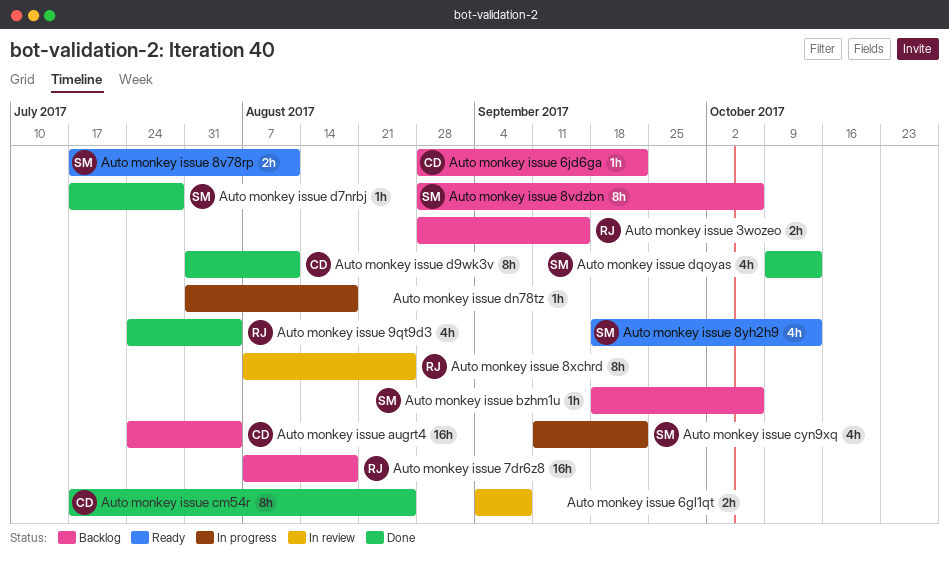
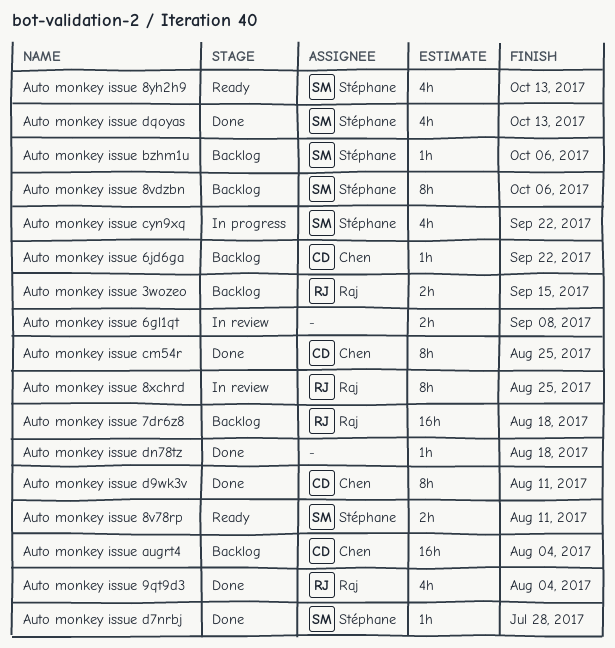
Auto monkey issue dn78tz, status: In progress -> Done

